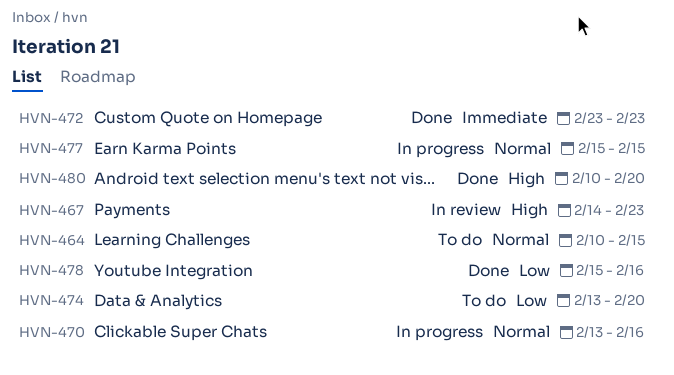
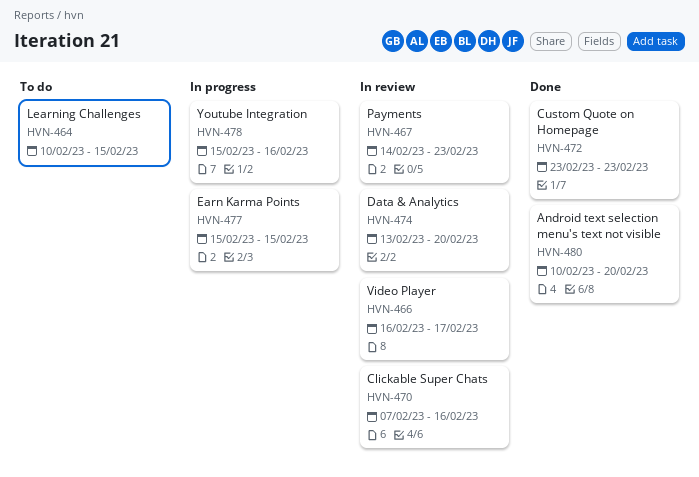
HVN-466: none -> present
HVN-470, status: In progress -> In review
HVN-470, start: Feb 13 -> Feb 7
HVN-474, status: To do -> In review
HVN-478, status: Done -> In progress

